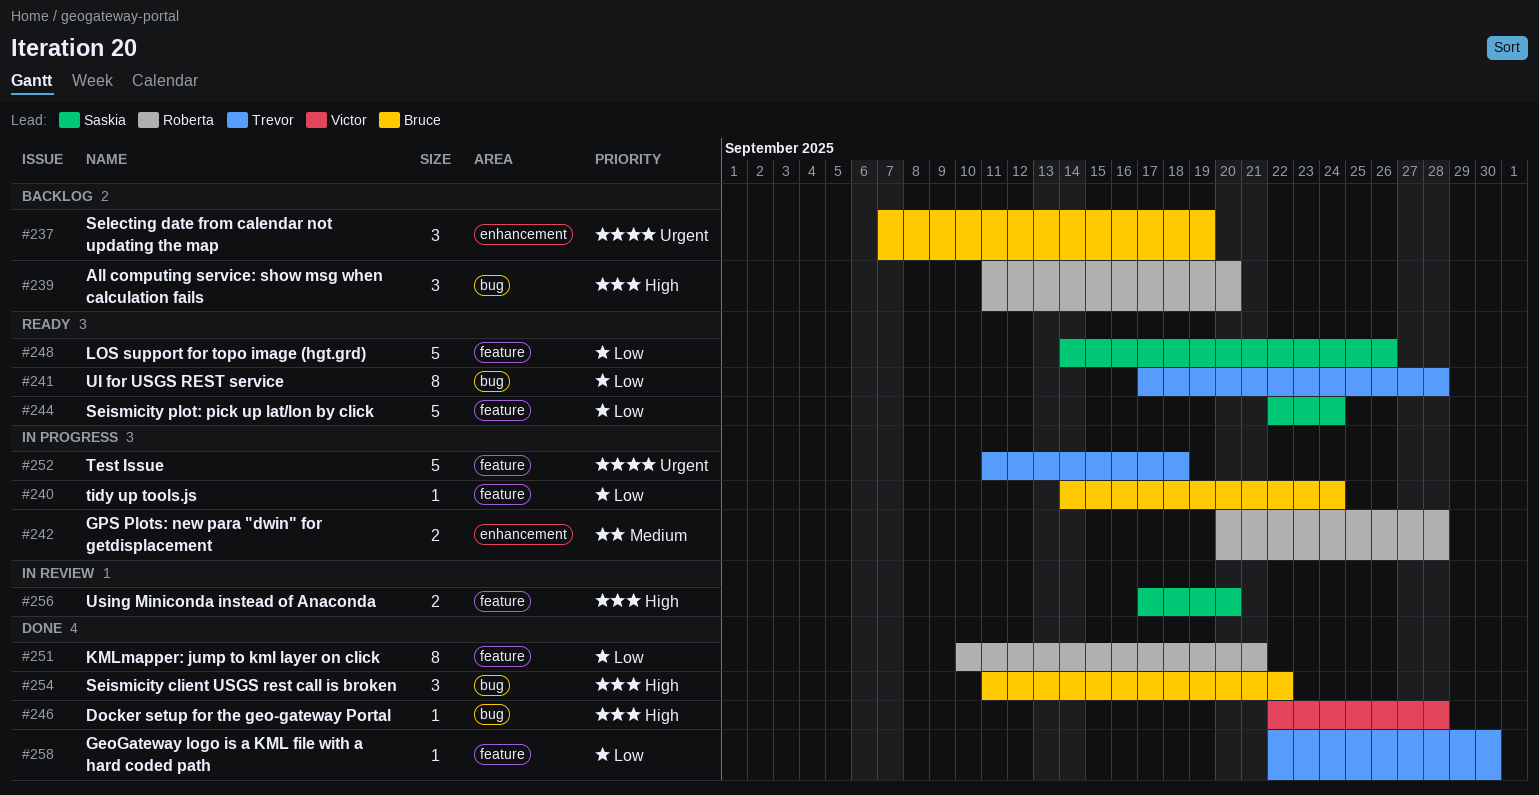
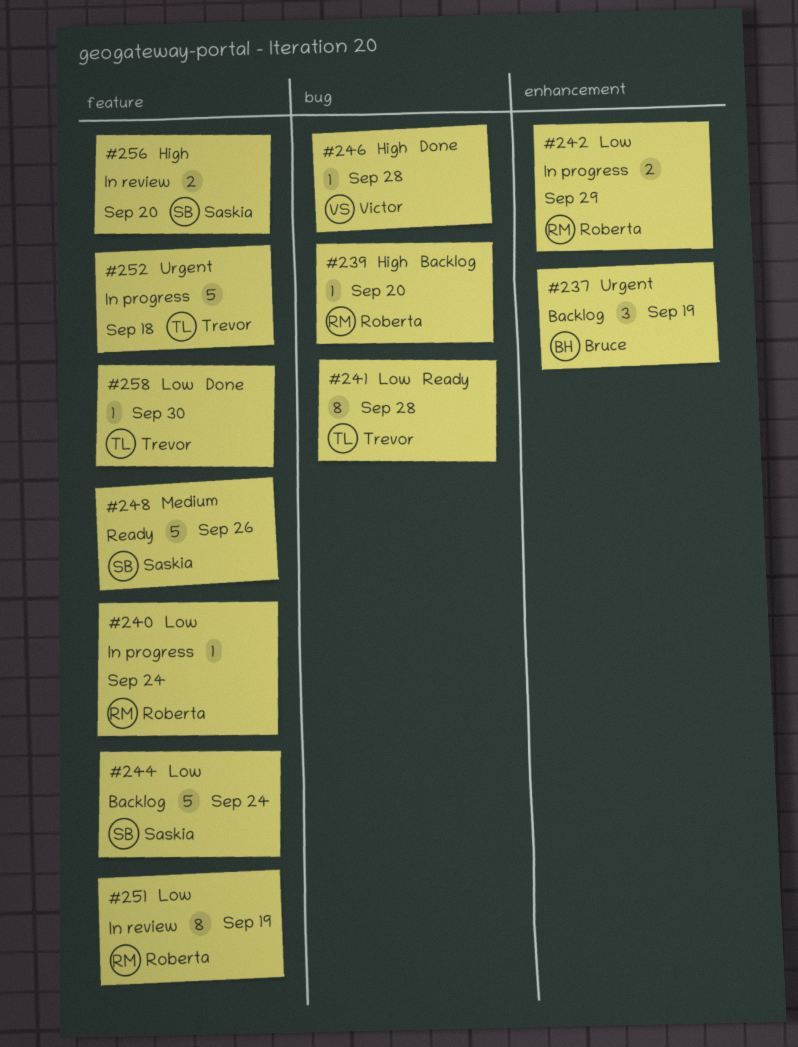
#239, estimate: 3 -> 1
#240, owner: Bruce -> Roberta
#242, priority: Medium -> Low
#242, due: Sep 28 -> Sep 29
#244, status: Ready -> Backlog
#248, priority: Low -> Medium
#251, status: Done -> In review
#251, due: Sep 21 -> Sep 19
#254: present -> none

